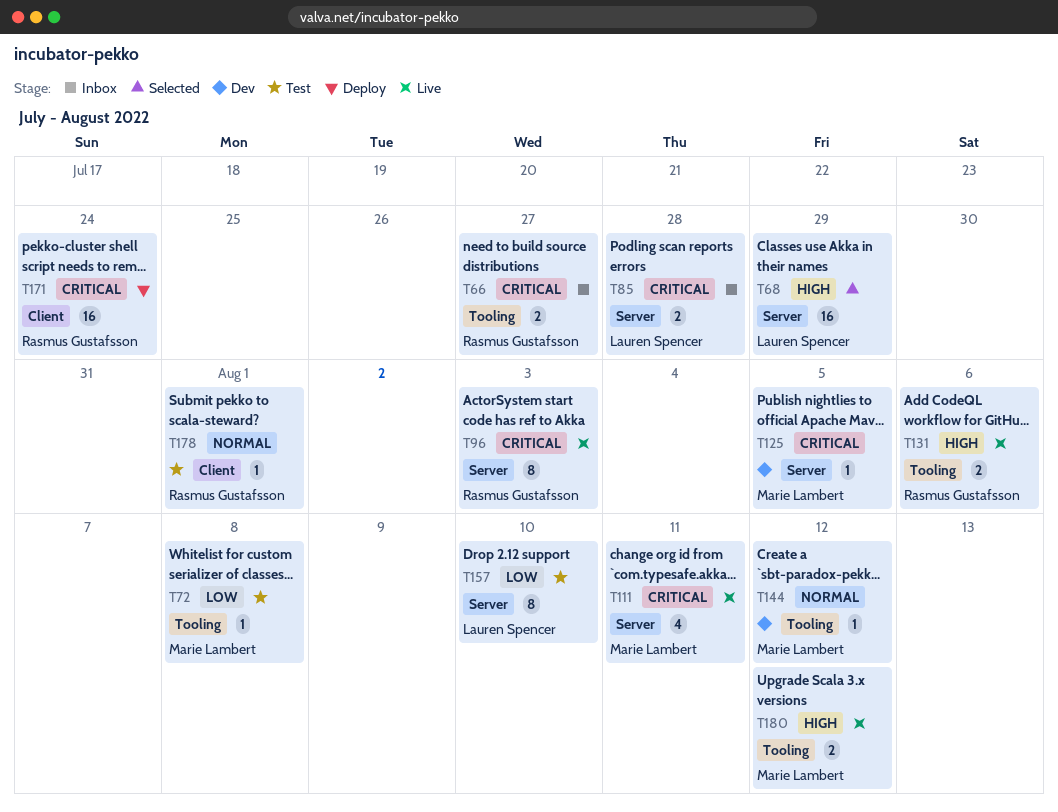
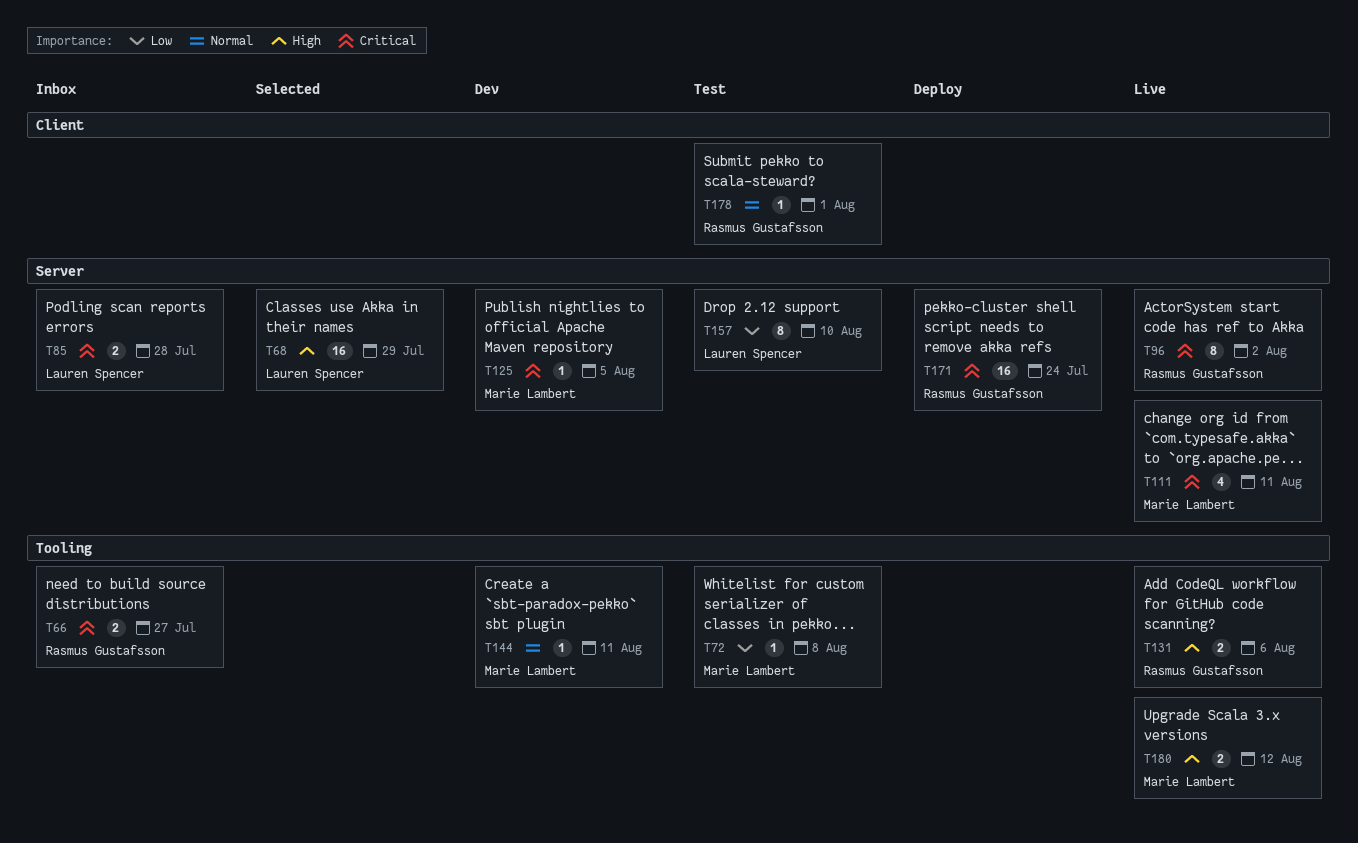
T96, due: Aug 3 -> Aug 2
T144, due: Aug 12 -> Aug 11
T171, label: Client -> Server

